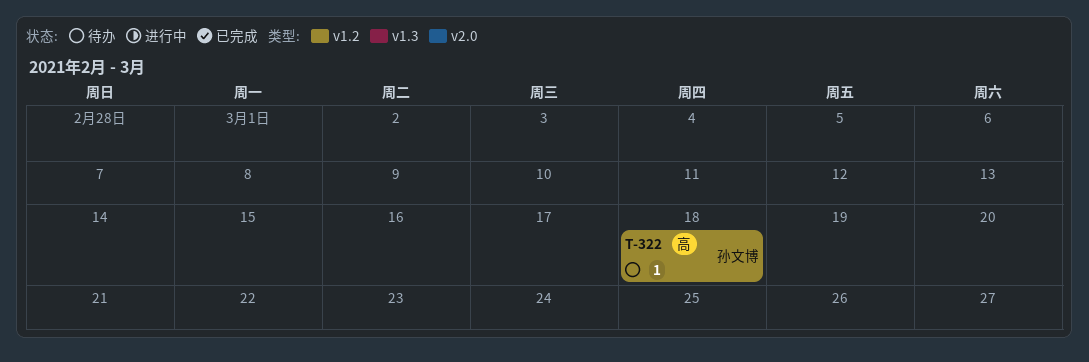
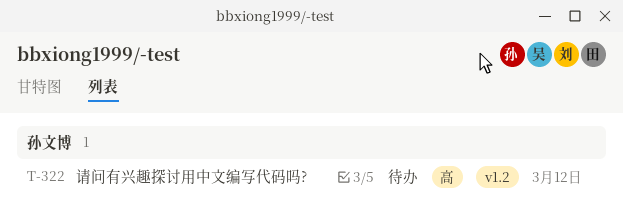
T-322, due: Mar 18 -> Mar 12

